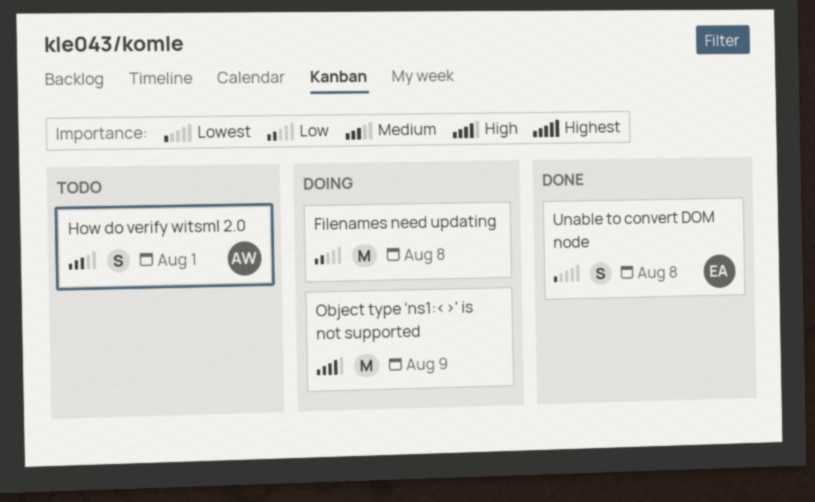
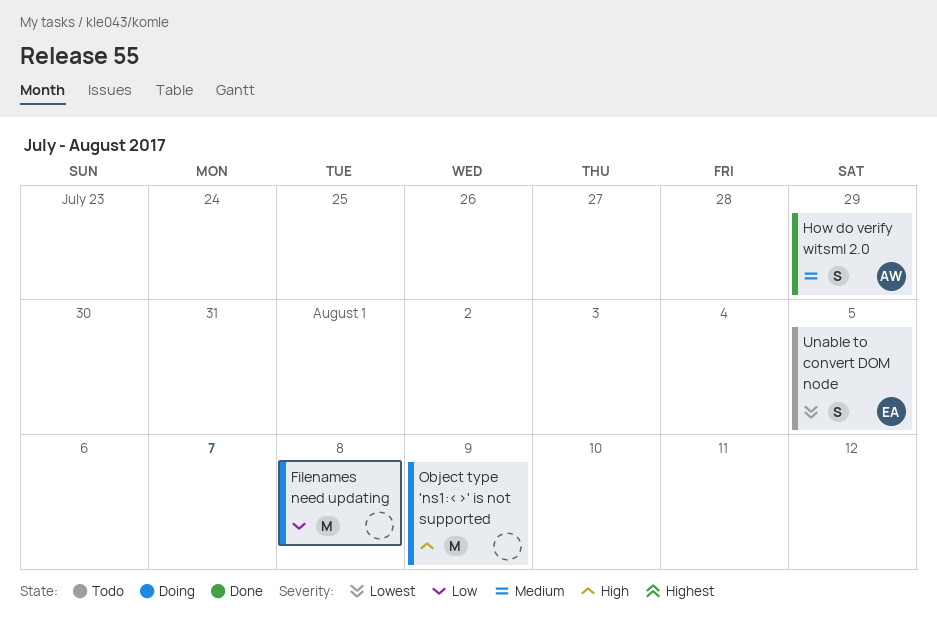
How do verify witsml 2.0, status: Todo -> Done
How do verify witsml 2.0, due: Aug 1 -> Jul 29
Unable to convert DOM node, status: Done -> Todo
Unable to convert DOM node, due: Aug 8 -> Aug 5

